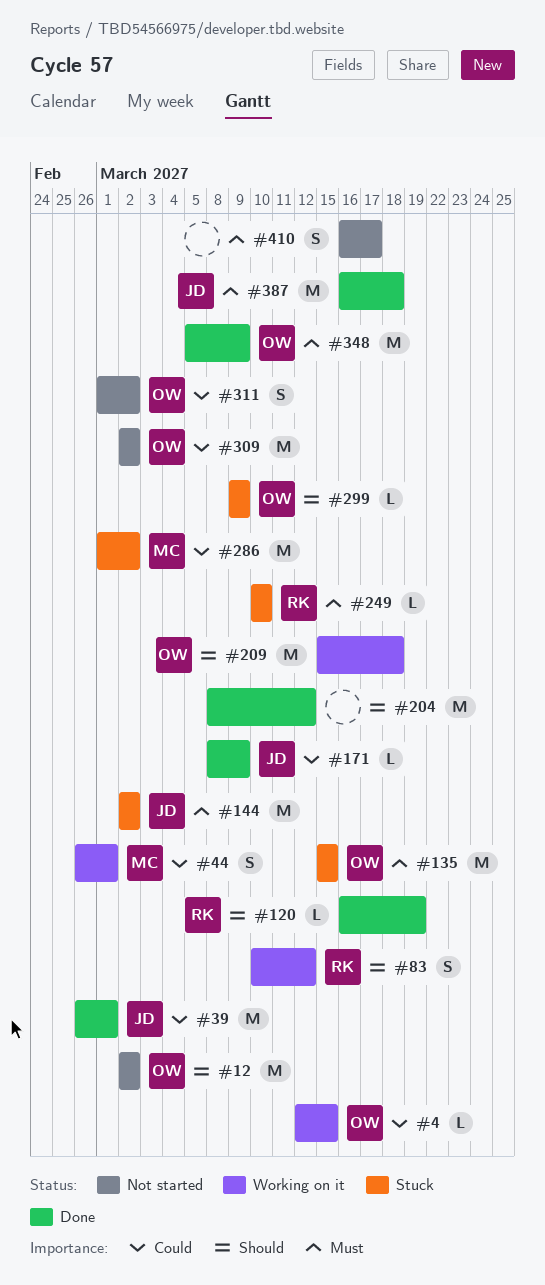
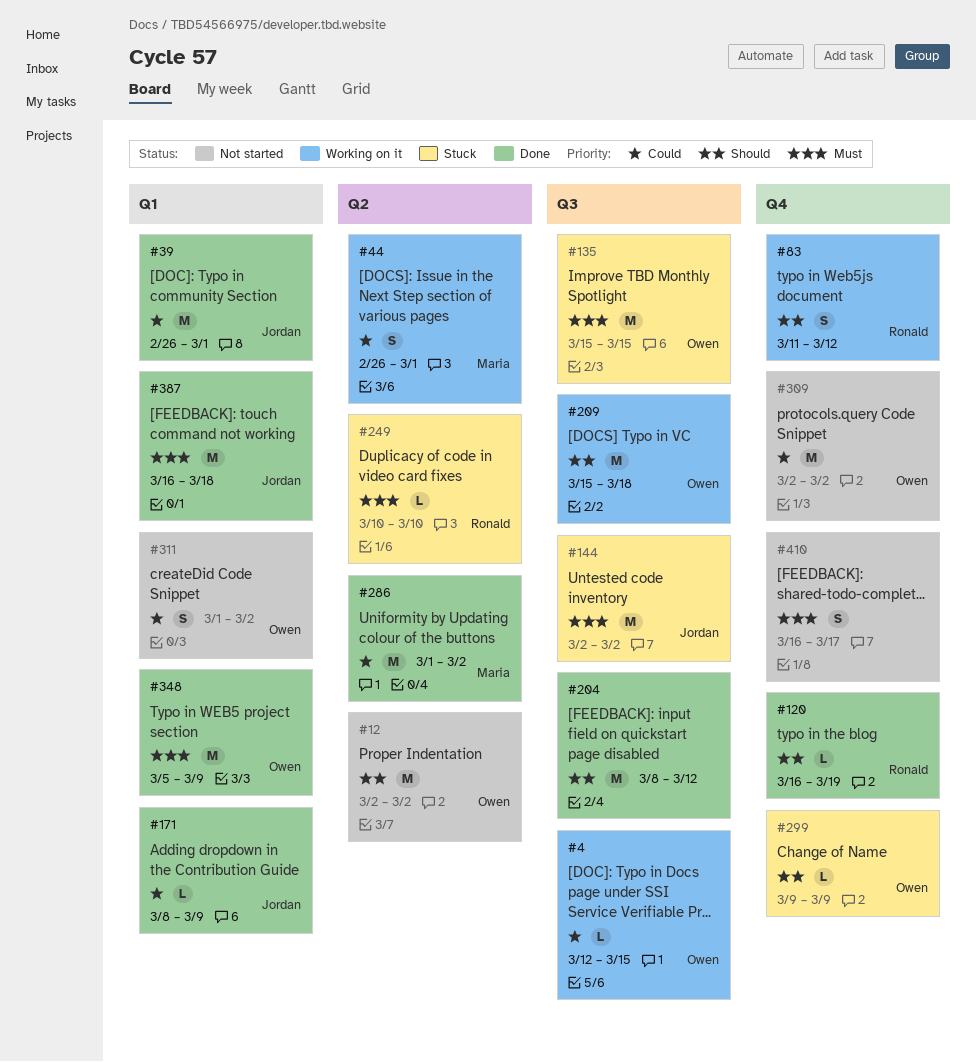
#83, start: Mar 10 -> Mar 11
#286, status: Stuck -> Done

